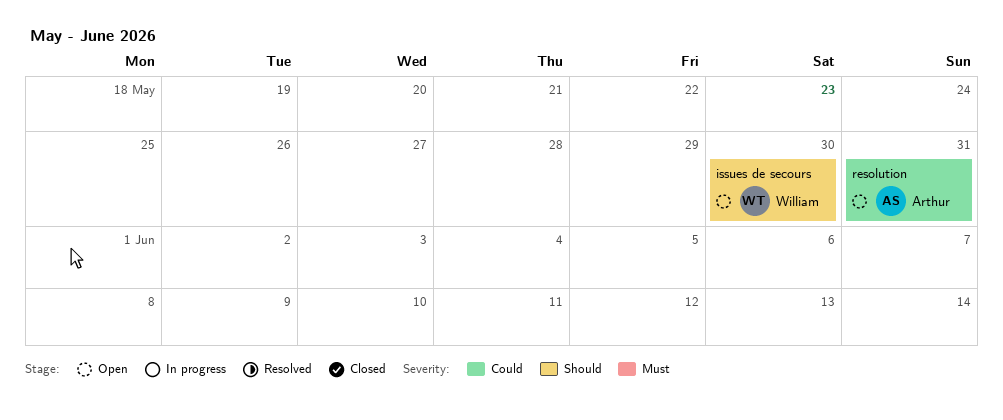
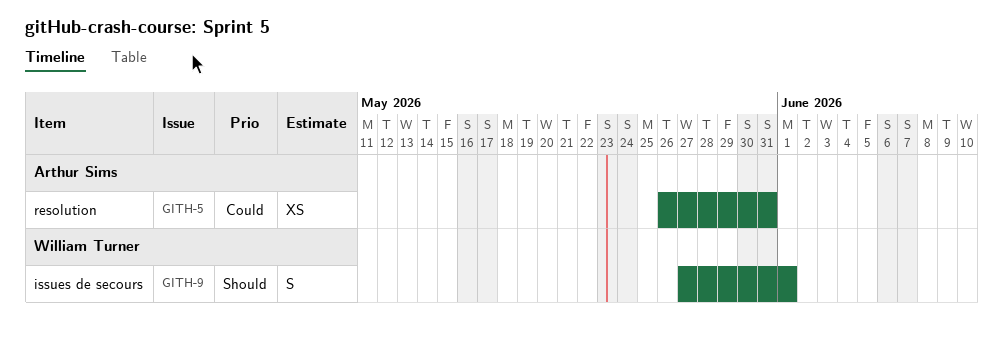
issues de secours, due: May 30 -> Jun 1

